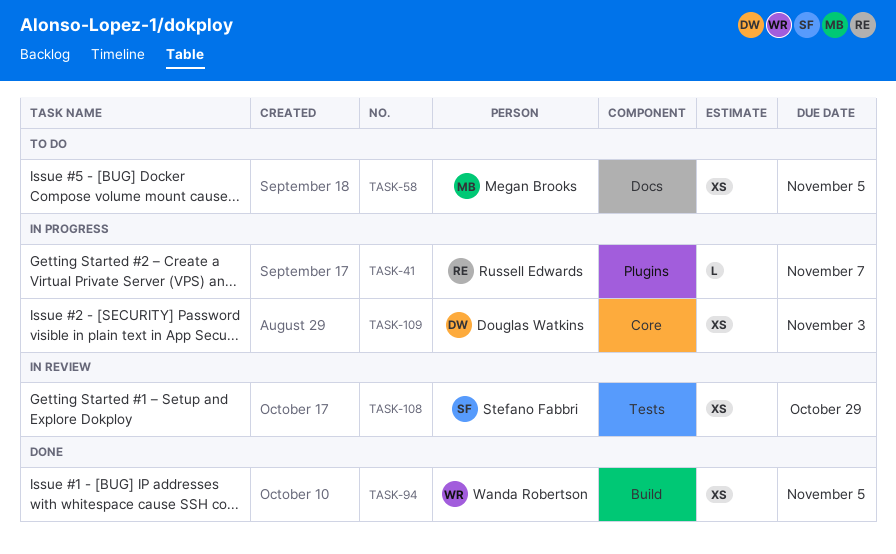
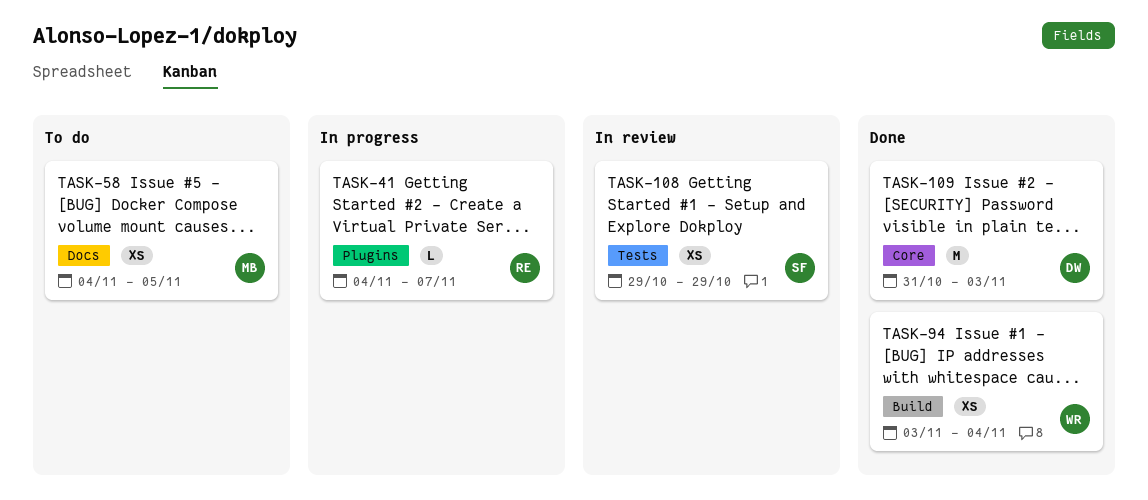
TASK-94, due: Nov 5 -> Nov 4
TASK-109, status: In progress -> Done
TASK-109, estimate: XS -> M

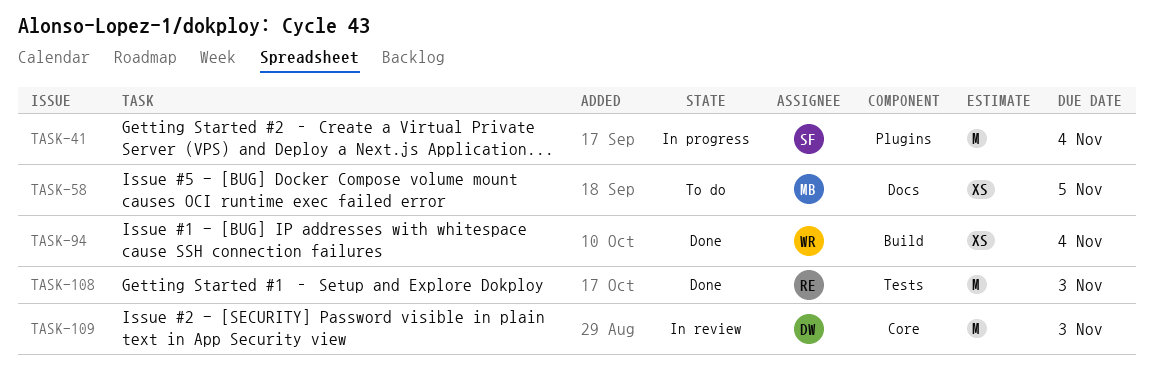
TASK-41, owner: RE -> SF
TASK-41, estimate: L -> M
TASK-41, due: Nov 7 -> Nov 4
TASK-108, status: In review -> Done
TASK-108, owner: SF -> RE
TASK-108, estimate: XS -> M
TASK-108, due: Oct 29 -> Nov 3
TASK-109, status: Done -> In review

